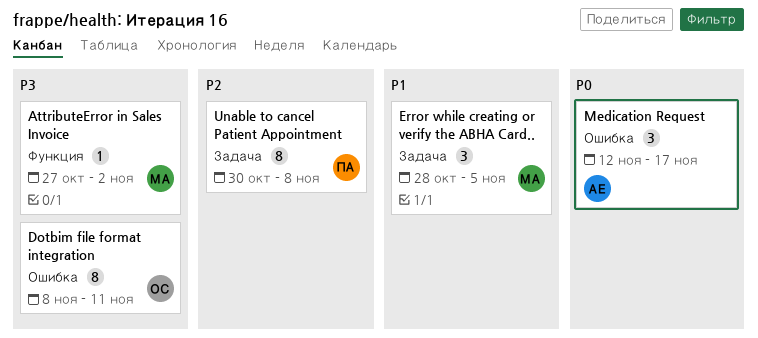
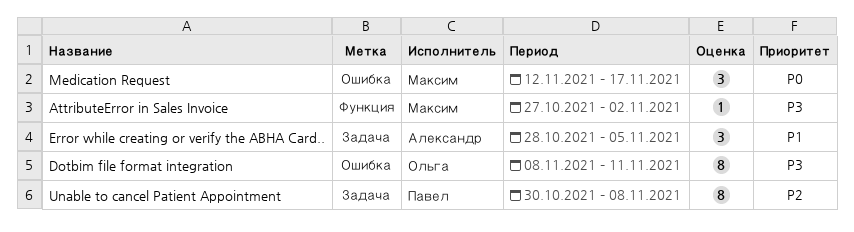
Error while creating or verify the ABHA Card.., owner: Максим -> Александр
Medication Request, owner: Александр -> Максим

